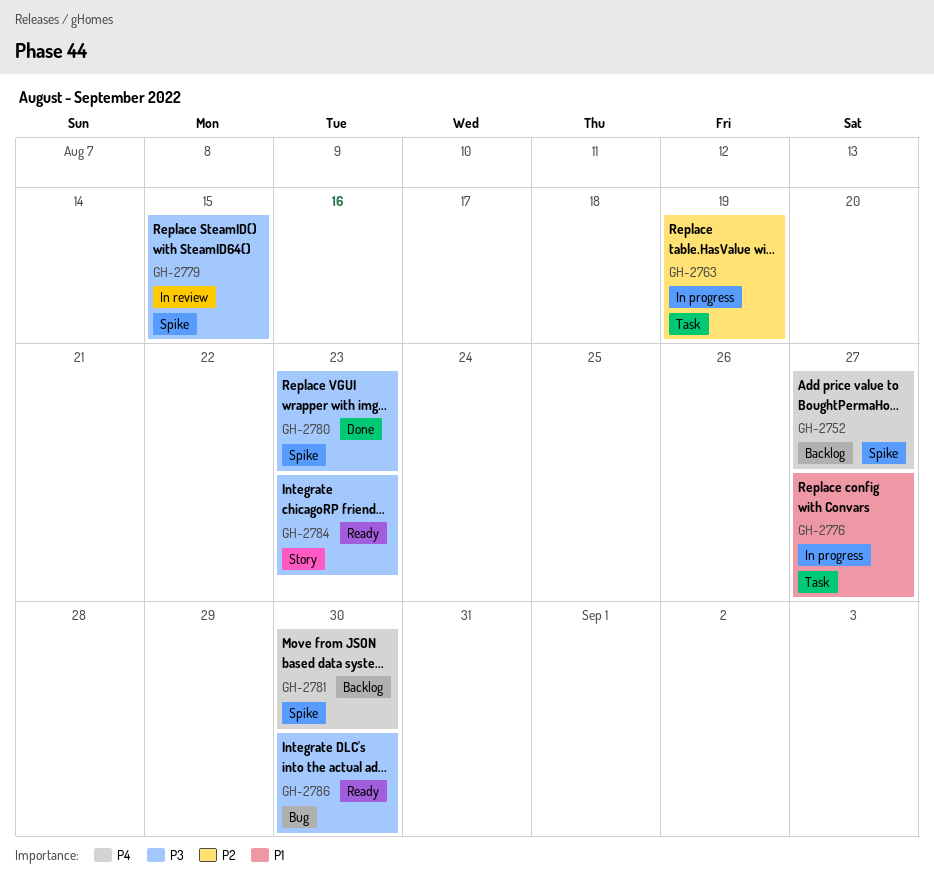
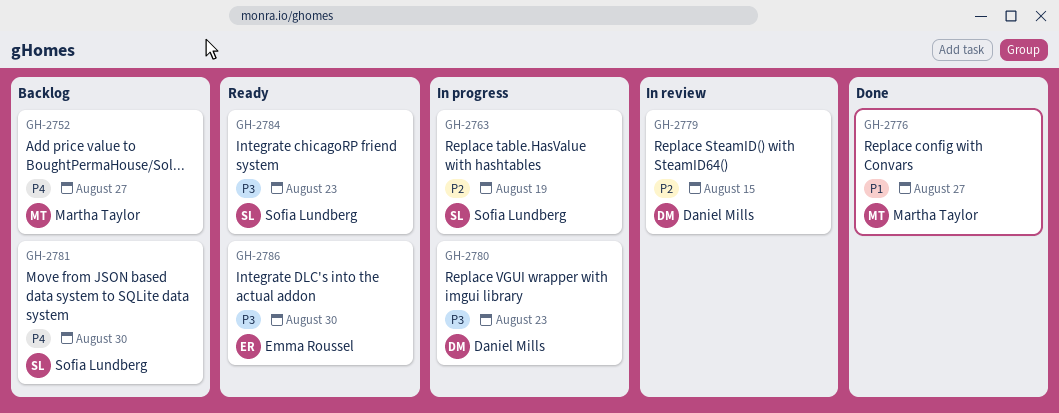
GH-2776, status: In progress -> Done
GH-2779, priority: P3 -> P2
GH-2780, status: Done -> In progress

